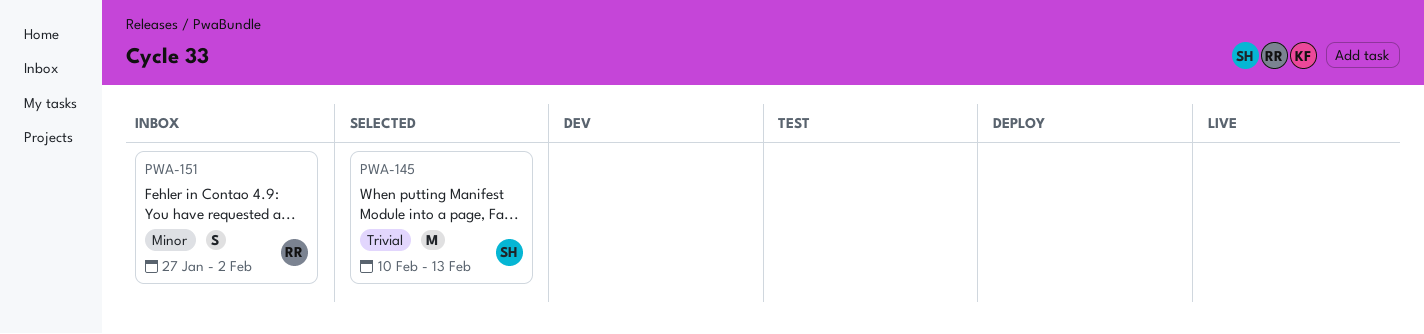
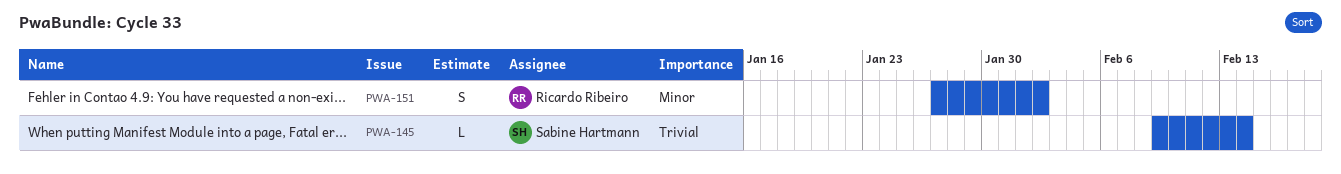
PWA-145, estimate: M -> L
PWA-145, start: Feb 10 -> Feb 9
PWA-145, due: Feb 13 -> Feb 14

